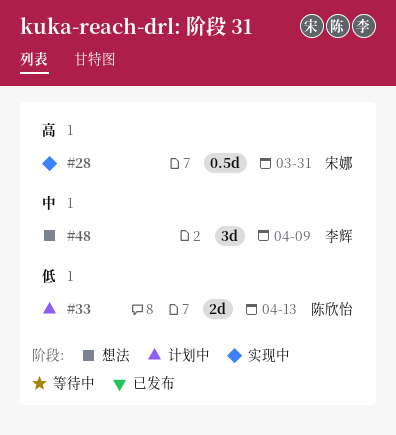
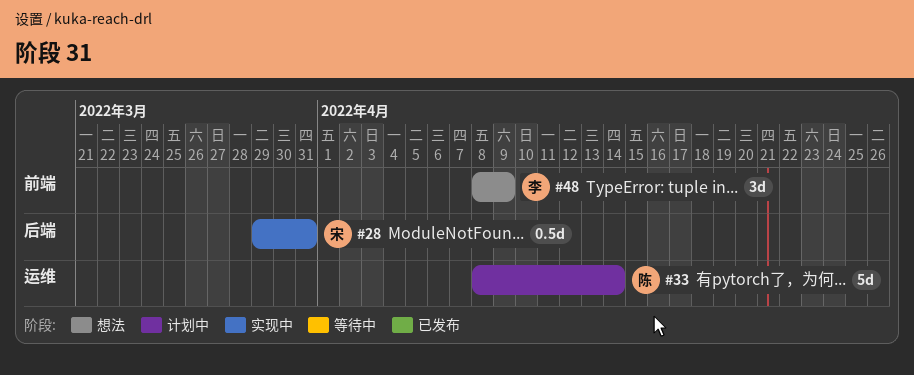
#33, estimate: 2d -> 5d
#33, due: Apr 13 -> Apr 14

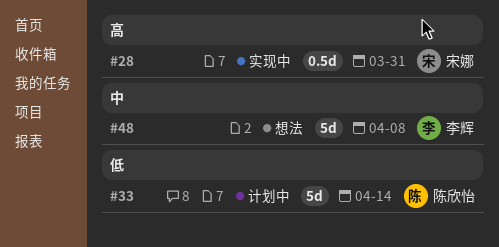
#48, estimate: 3d -> 5d
#48, due: Apr 9 -> Apr 8

